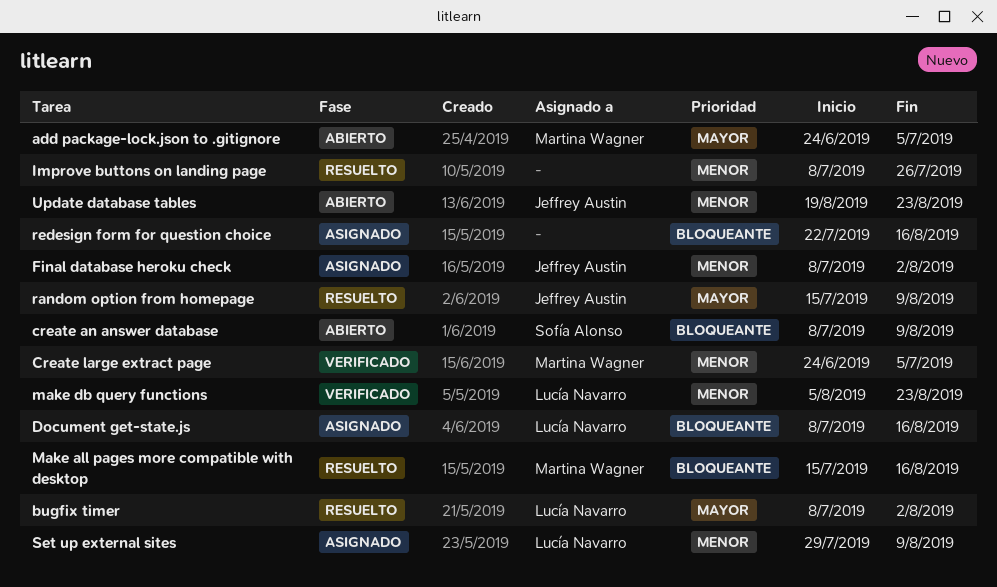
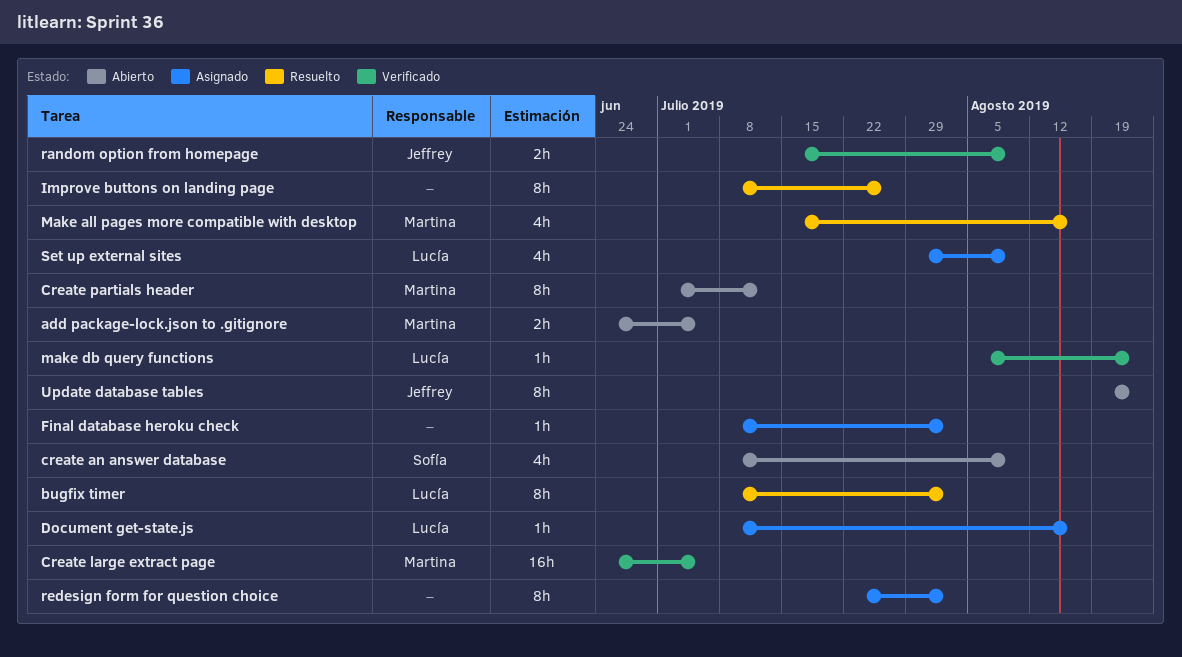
Create partials header: none -> present
Final database heroku check, owner: Jeffrey Austin -> none
random option from homepage, status: Resuelto -> Verificado
redesign form for question choice, due: Aug 16 -> Aug 2

